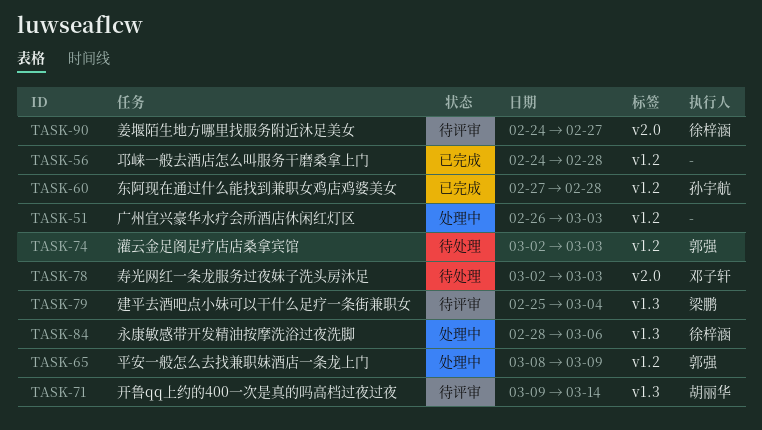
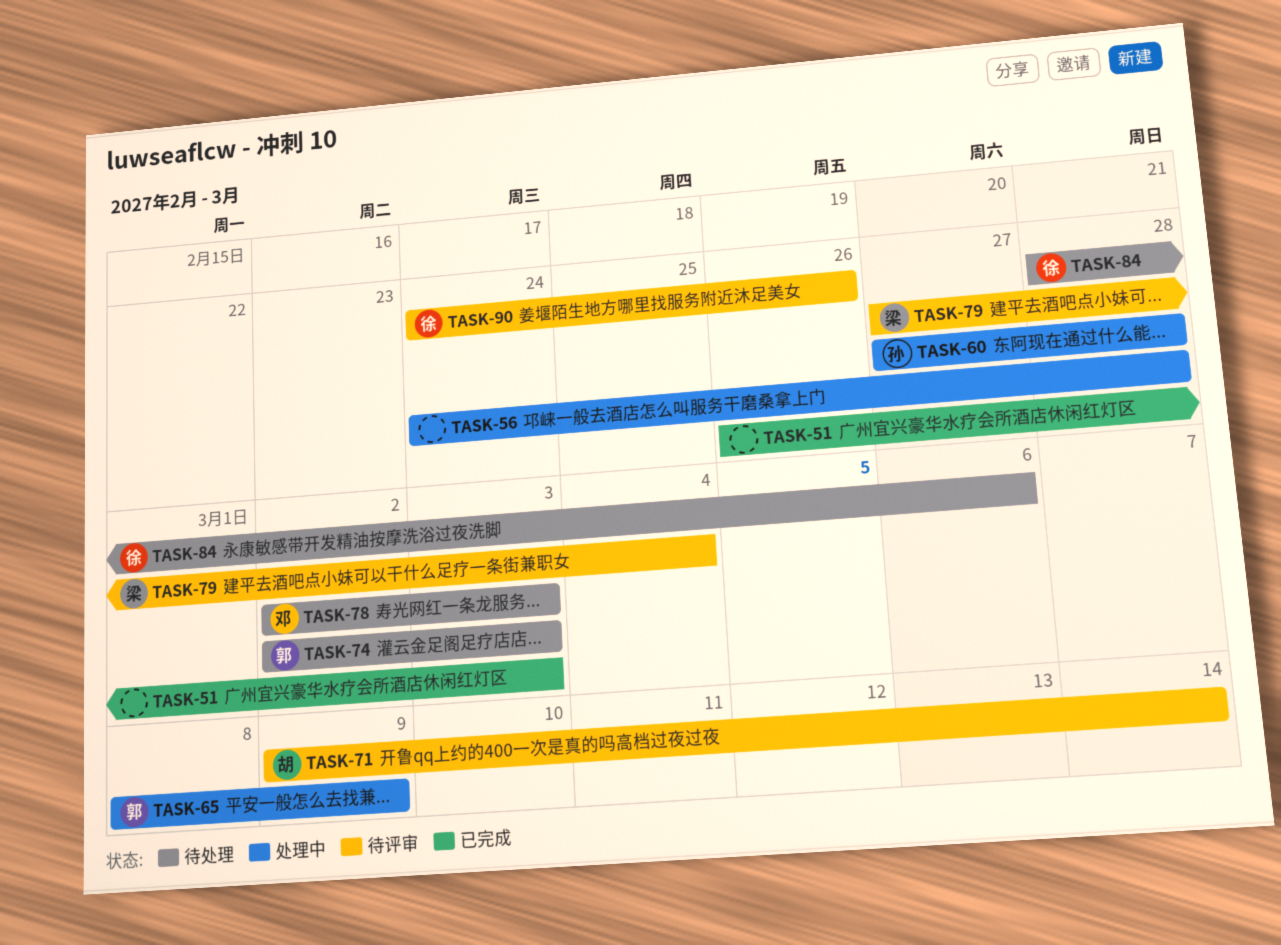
TASK-51, status: 处理中 -> 已完成
TASK-56, status: 已完成 -> 处理中
TASK-60, status: 已完成 -> 处理中
TASK-79, start: Feb 25 -> Feb 27
TASK-84, status: 处理中 -> 待处理
TASK-90, due: Feb 27 -> Feb 26

